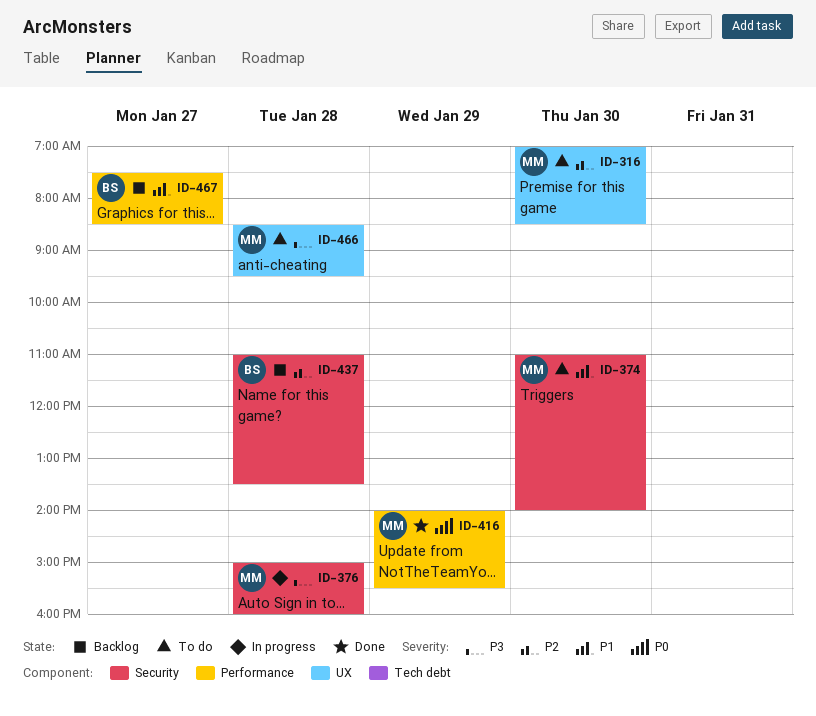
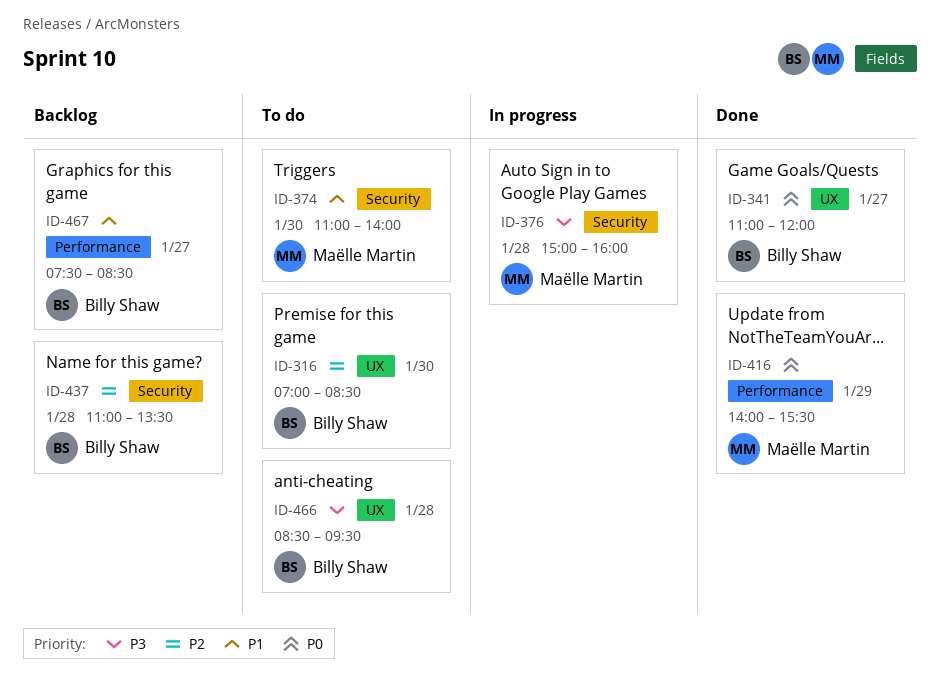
ID-316, owner: Maëlle Martin -> Billy Shaw
ID-341: none -> present
ID-466, owner: Maëlle Martin -> Billy Shaw

